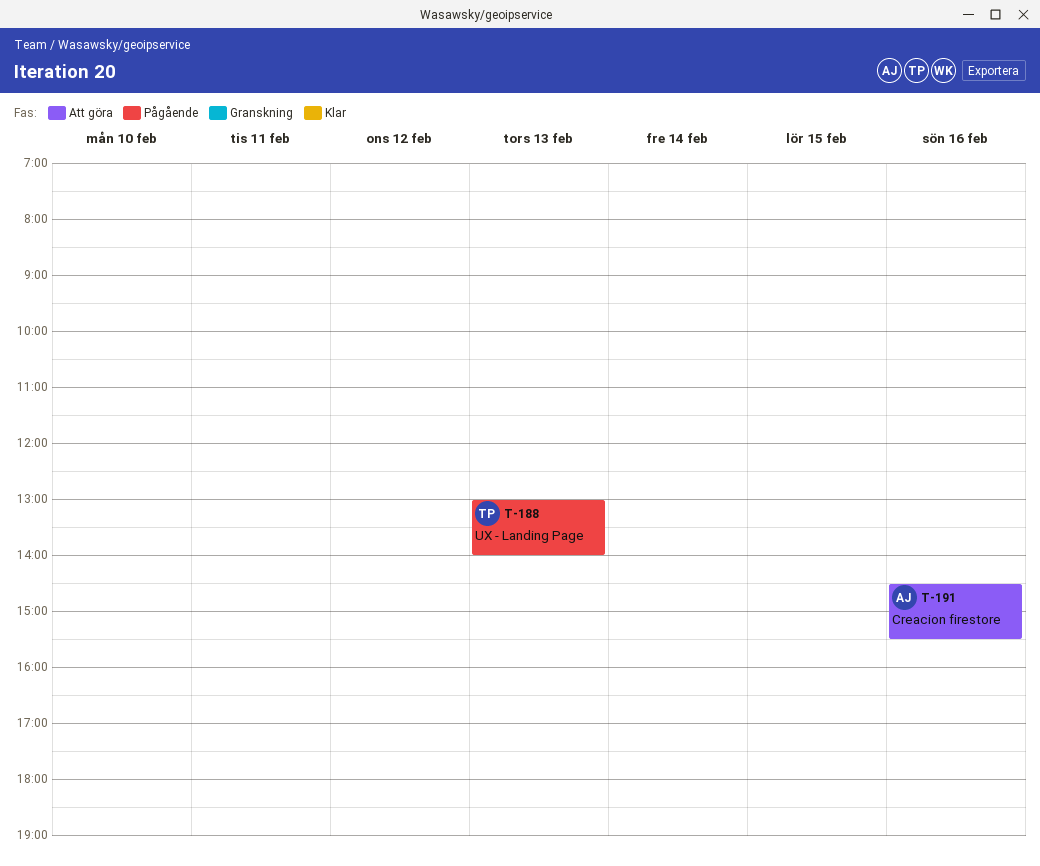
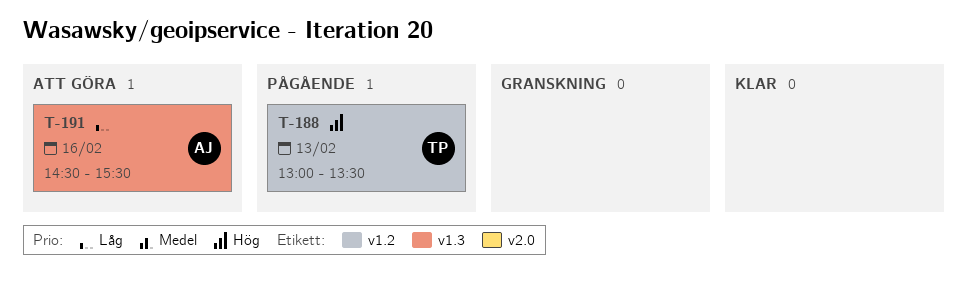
T-188, ends: 14:00 -> 13:30

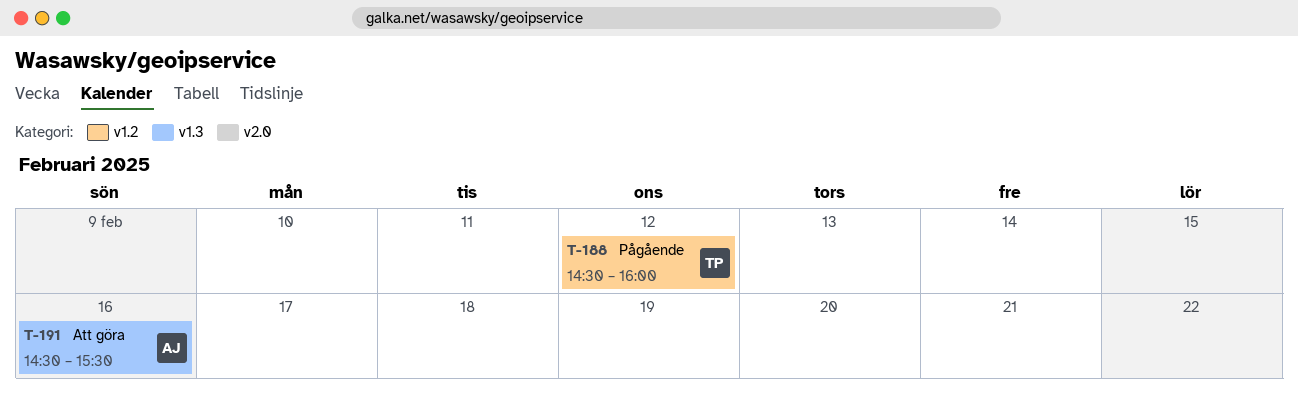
T-188, day: Feb 13 -> Feb 12
T-188, begins: 13:00 -> 14:30
T-188, ends: 13:30 -> 16:00

